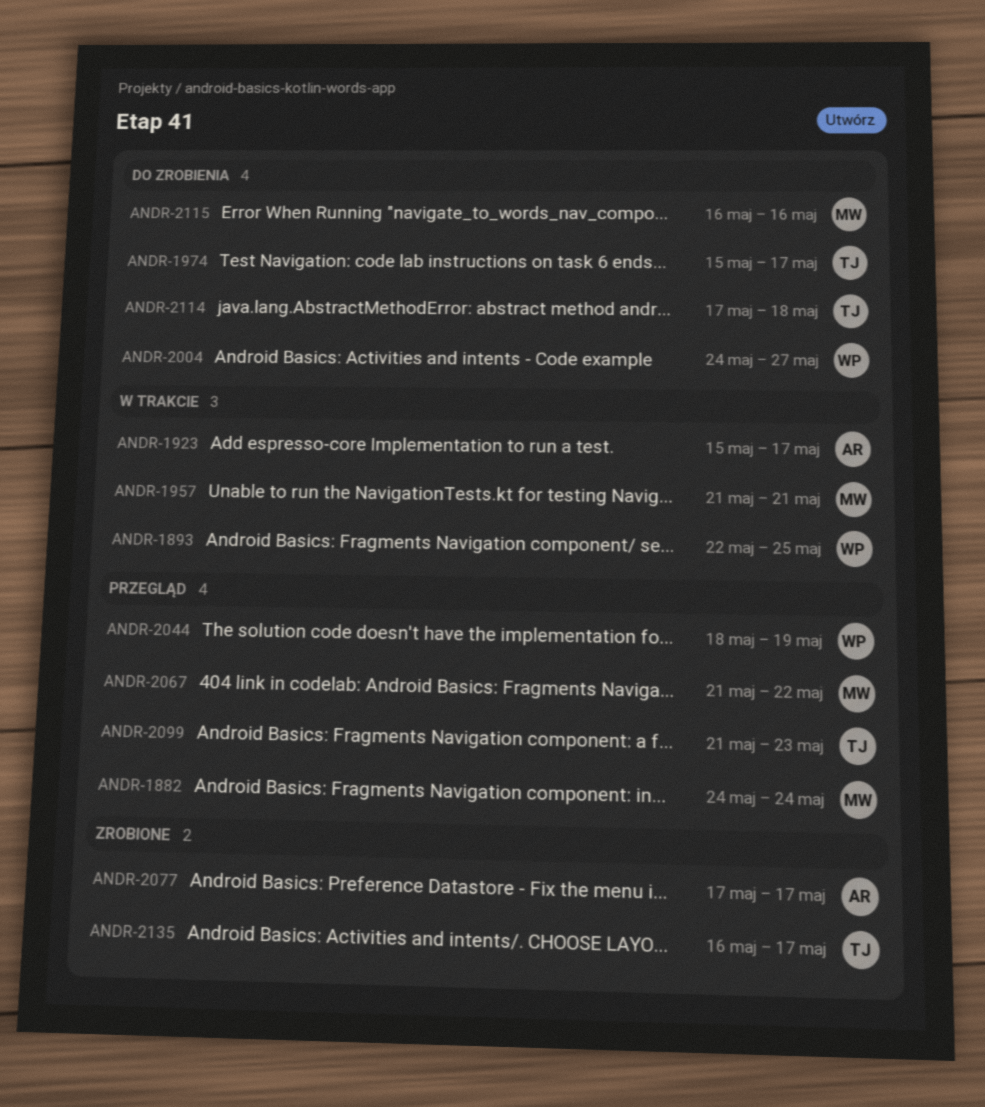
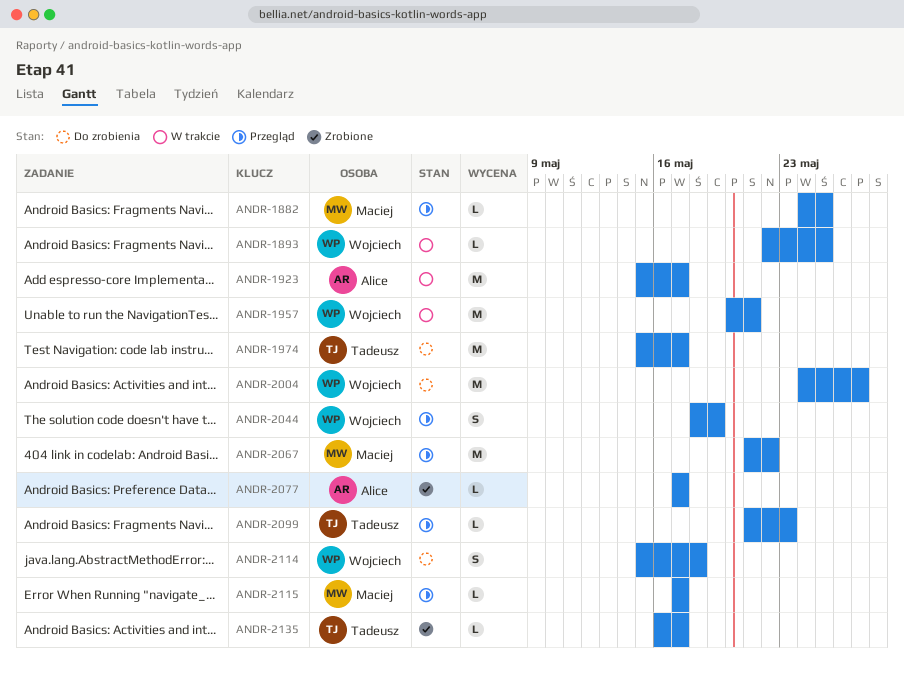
ANDR-1882, due: May 24 -> May 25
ANDR-1957, owner: Maciej -> Wojciech
ANDR-1957, start: May 21 -> May 20
ANDR-2114, owner: Tadeusz -> Wojciech
ANDR-2114, start: May 17 -> May 15
ANDR-2115, status: Do zrobienia -> Przegląd
ANDR-2115, start: May 16 -> May 17
ANDR-2115, due: May 16 -> May 17

